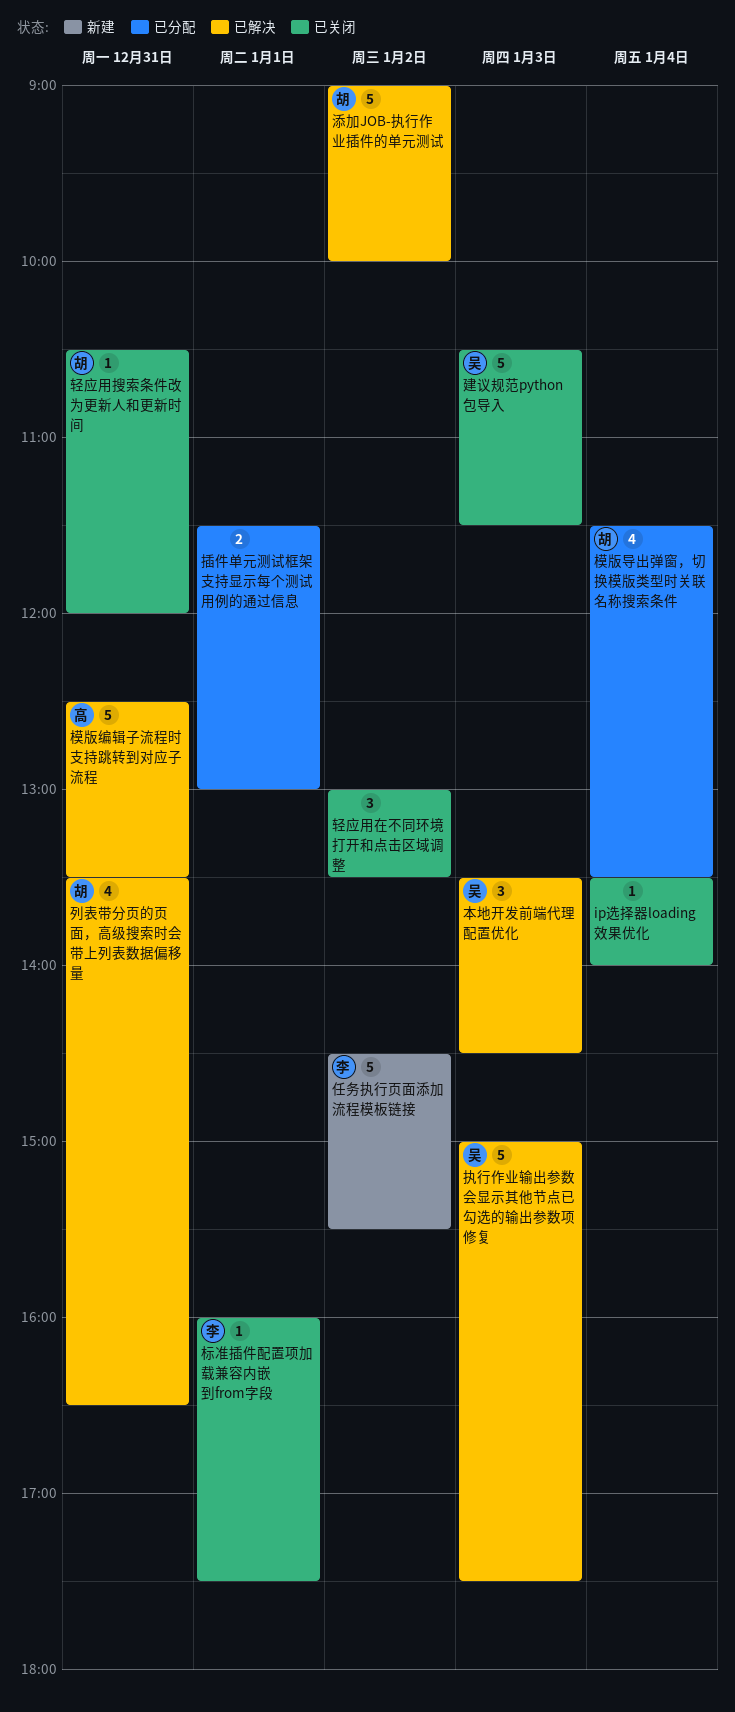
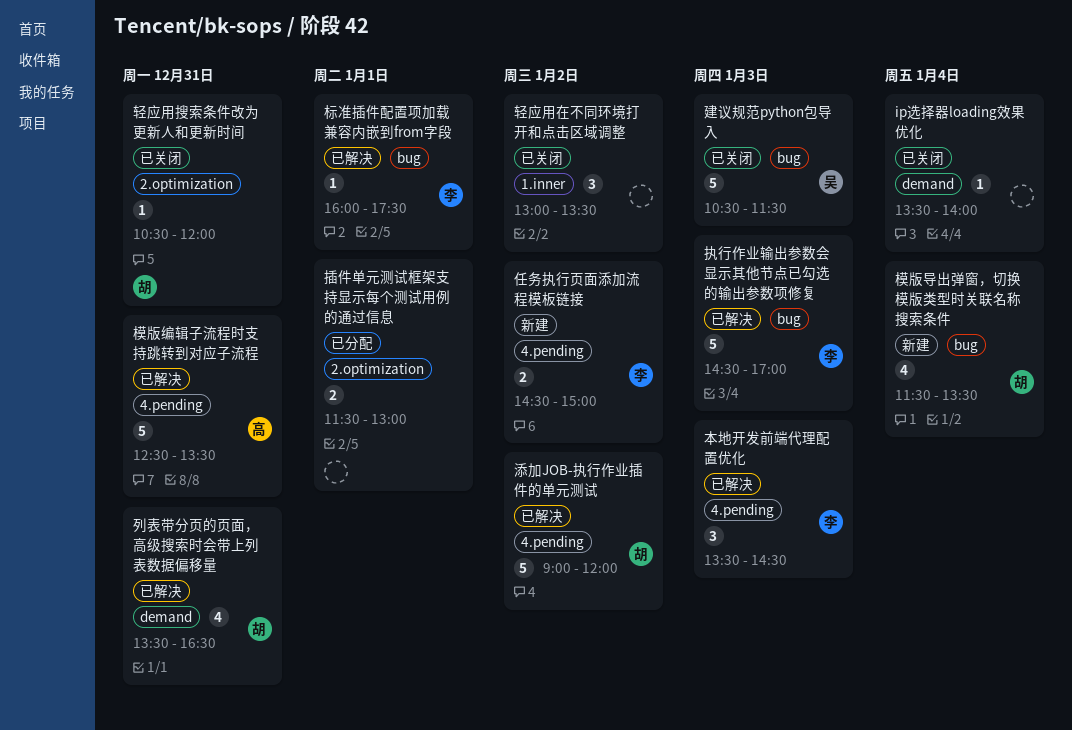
任务执行页面添加流程模板链接, estimate: 5 -> 2
任务执行页面添加流程模板链接, ends: 15:30 -> 15:00
执行作业输出参数会显示其他节点已勾选的输出参数项修复, owner: 吴 -> 李
执行作业输出参数会显示其他节点已勾选的输出参数项修复, begins: 15:00 -> 14:30
执行作业输出参数会显示其他节点已勾选的输出参数项修复, ends: 17:30 -> 17:00
本地开发前端代理配置优化, owner: 吴 -> 李
标准插件配置项加载兼容内嵌到from字段, status: 已关闭 -> 已解决
模版导出弹窗，切换模版类型时关联名称搜索条件, status: 已分配 -> 新建
添加JOB-执行作业插件的单元测试, ends: 10:00 -> 12:00

